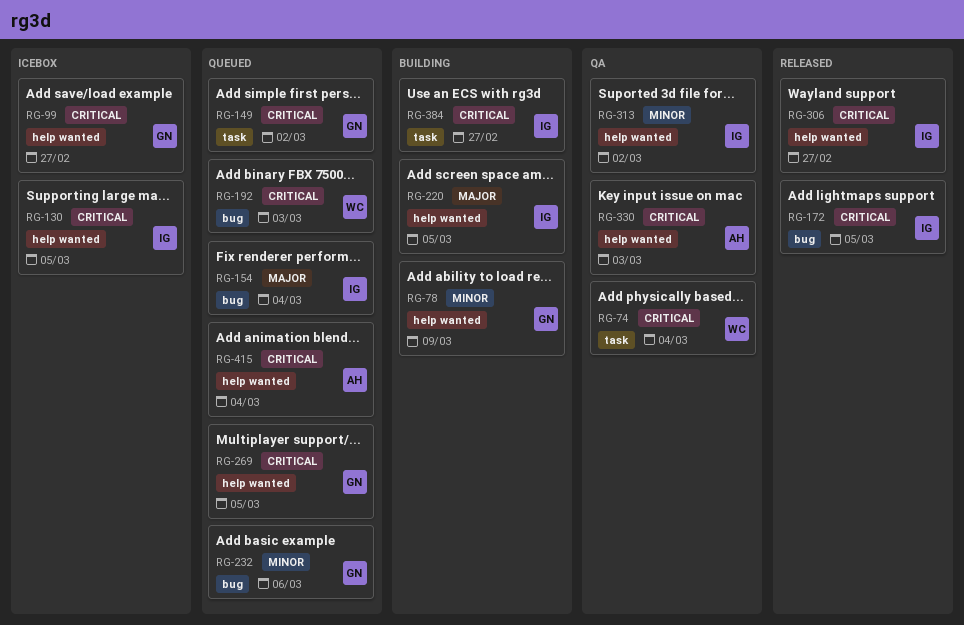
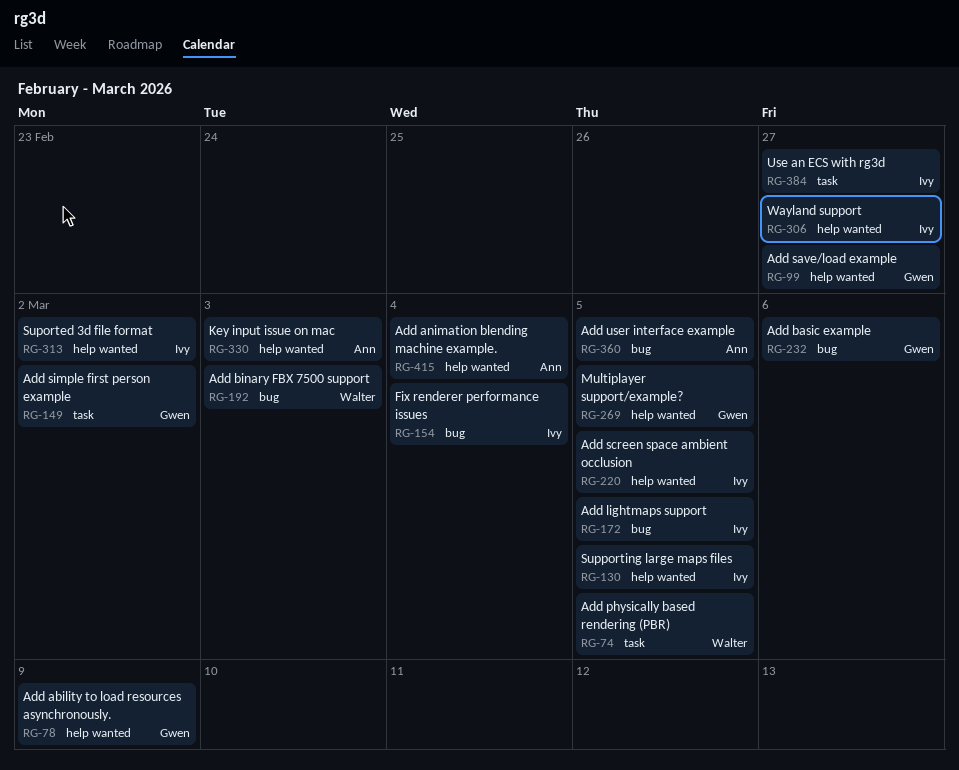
RG-74, due: Mar 4 -> Mar 5
RG-360: none -> present

